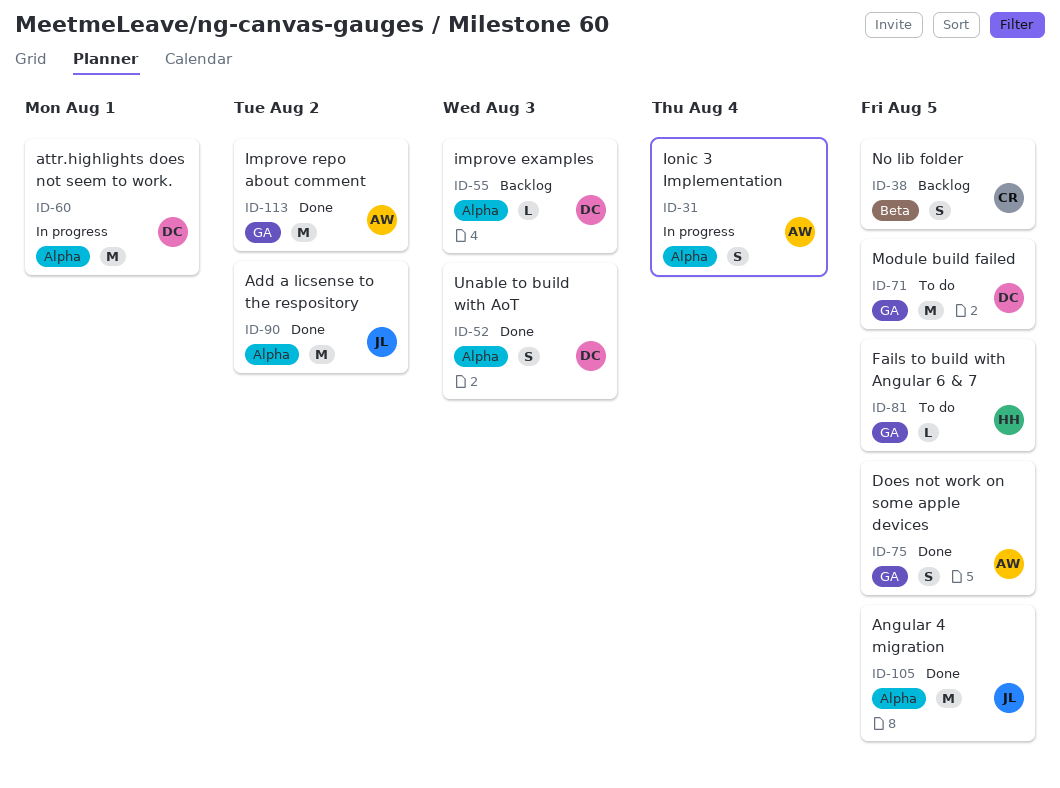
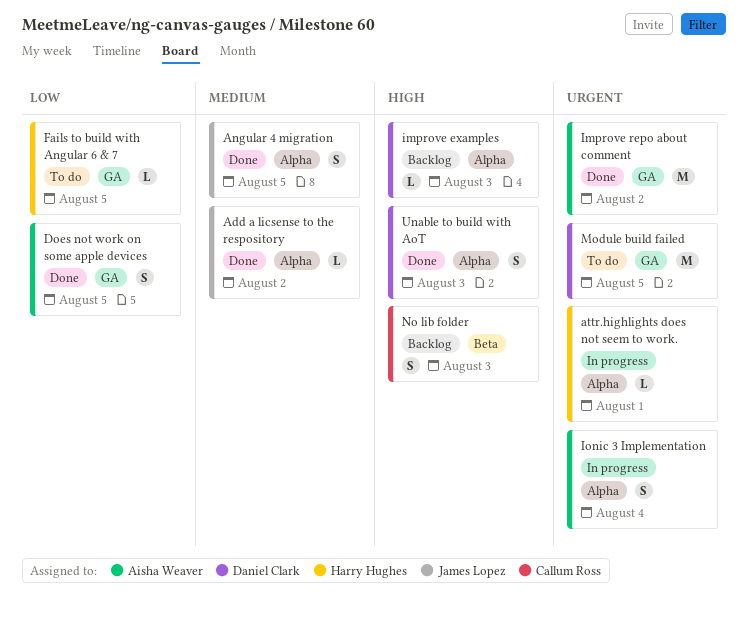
Add a licsense to the respository, estimate: M -> L
Angular 4 migration, estimate: M -> S
attr.highlights does not seem to work., owner: Daniel Clark -> Harry Hughes
attr.highlights does not seem to work., estimate: M -> L
No lib folder, due: Aug 5 -> Aug 3

